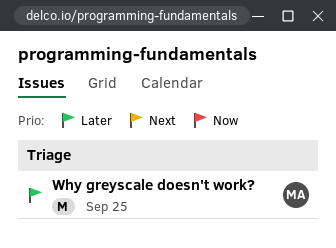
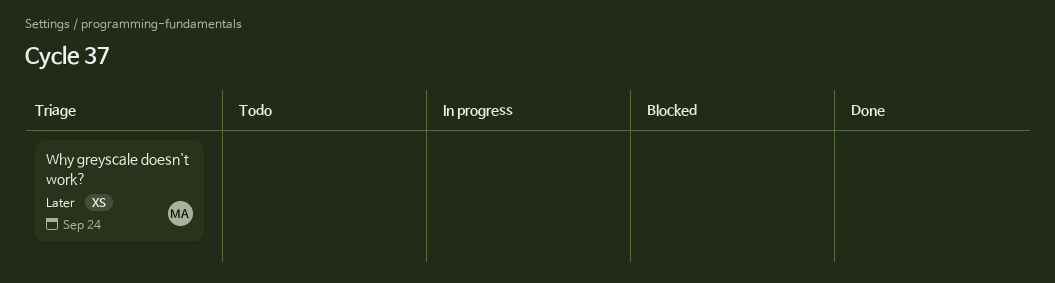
Why greyscale doesn't work?, estimate: M -> XS
Why greyscale doesn't work?, due: Sep 25 -> Sep 24

